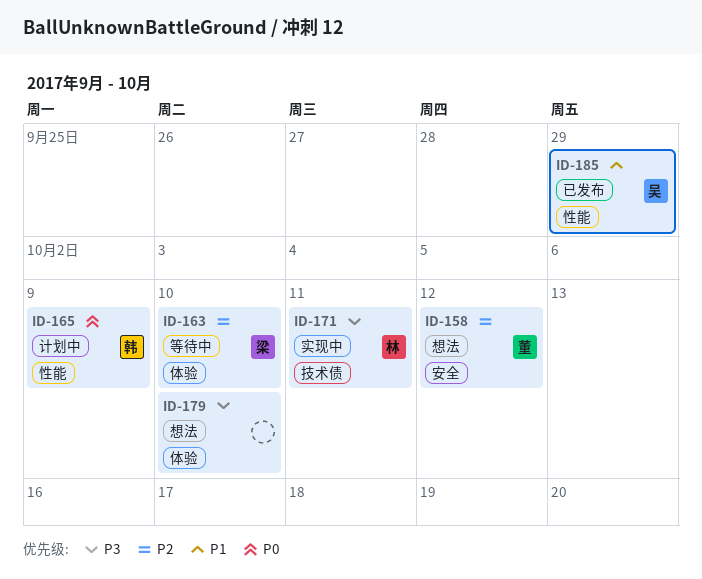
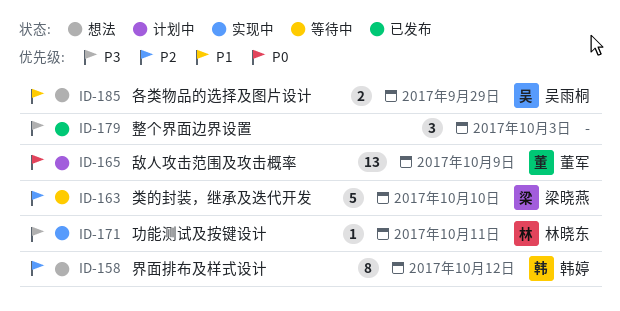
ID-158, owner: 董军 -> 韩婷
ID-165, owner: 韩婷 -> 董军
ID-179, status: 想法 -> 已发布
ID-179, due: Oct 10 -> Oct 3
ID-185, status: 已发布 -> 想法

